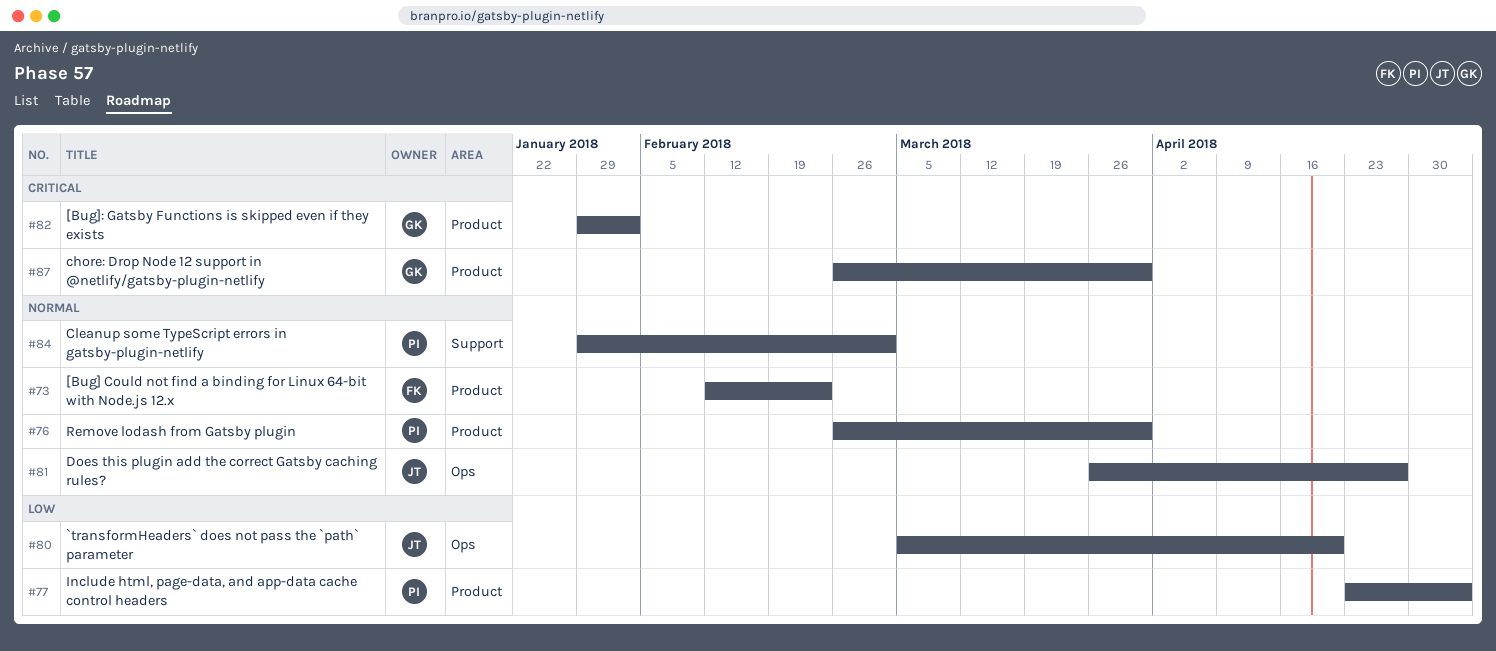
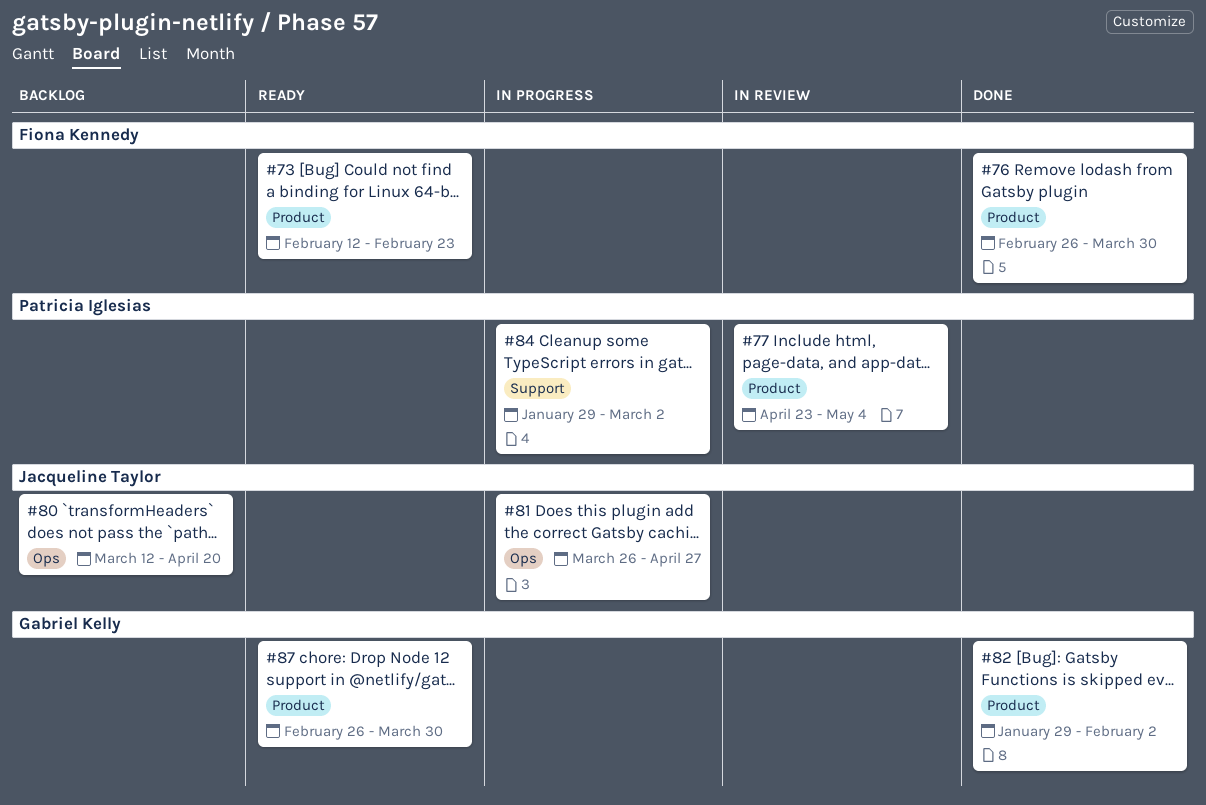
#76, owner: Patricia Iglesias -> Fiona Kennedy
#80, start: Mar 5 -> Mar 12

